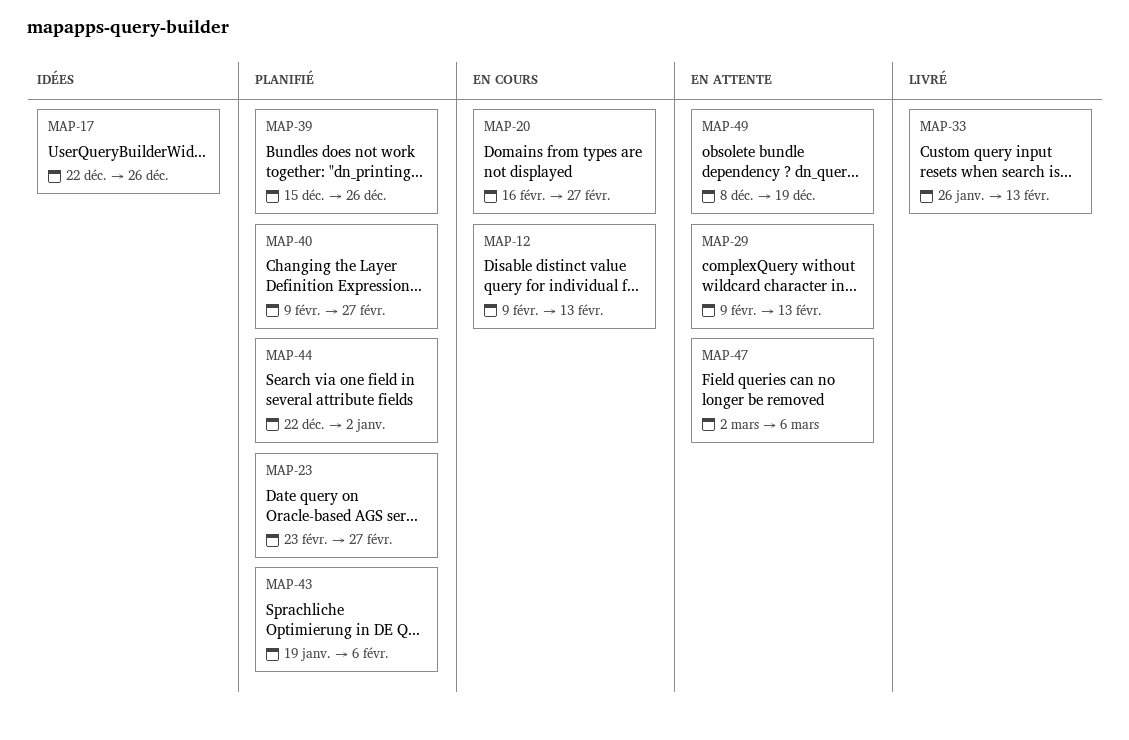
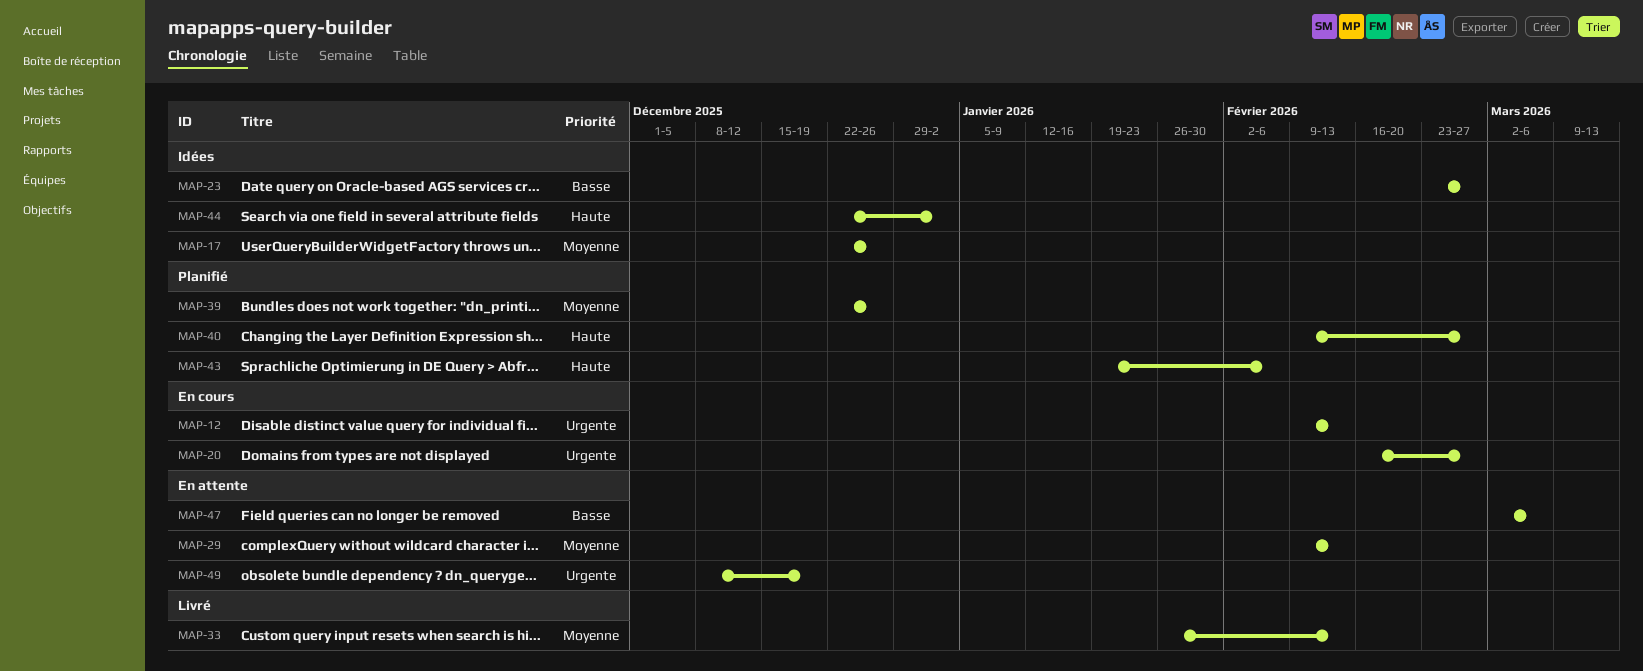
MAP-23, status: Planifié -> Idées
MAP-39, start: Dec 15 -> Dec 22
MAP-44, status: Planifié -> Idées

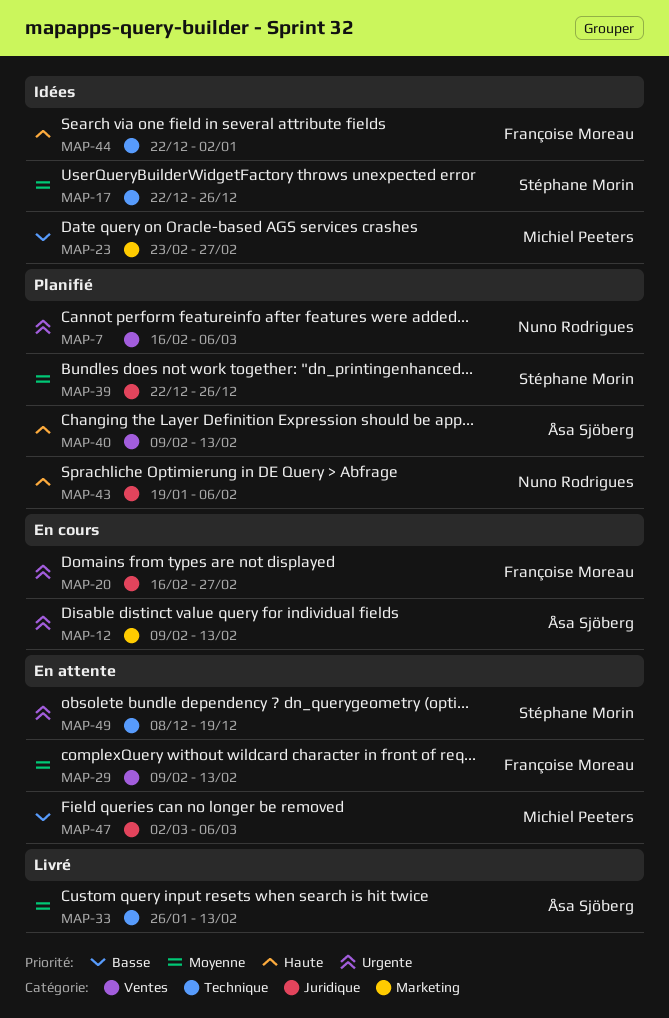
MAP-7: none -> present
MAP-40, due: Feb 27 -> Feb 13

